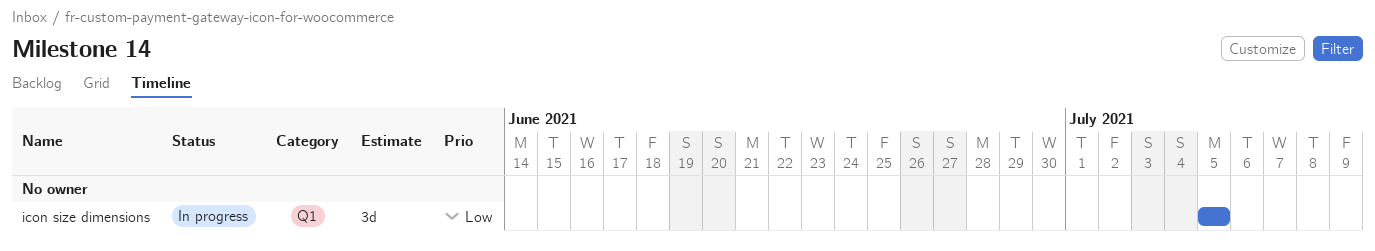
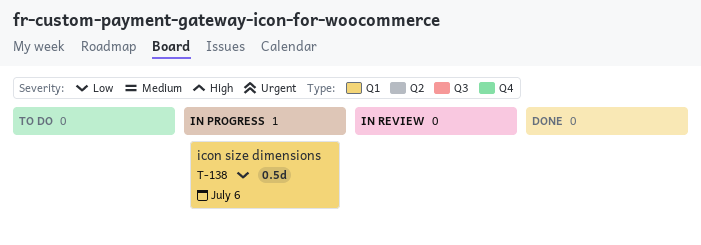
icon size dimensions, estimate: 3d -> 0.5d
icon size dimensions, due: Jul 5 -> Jul 6

